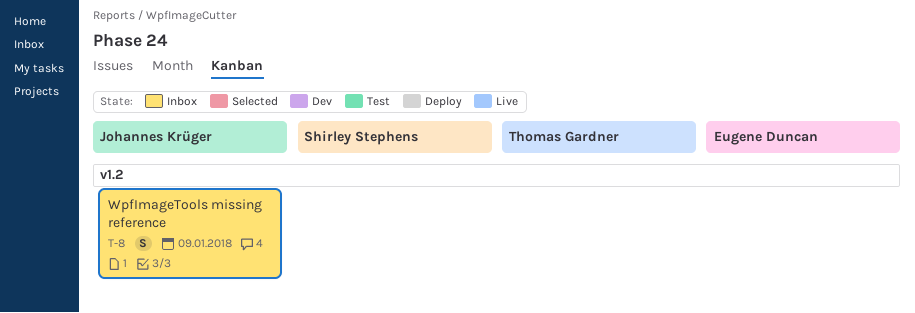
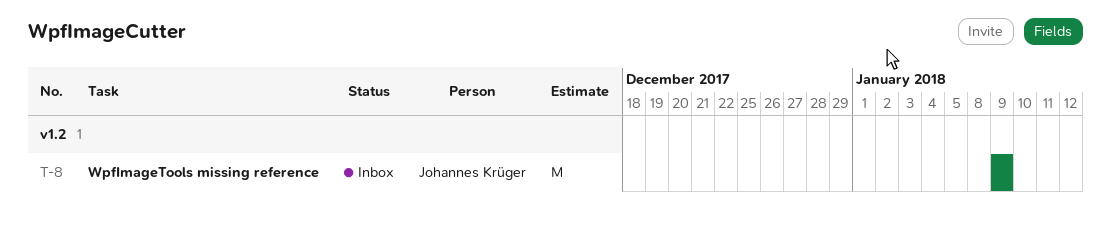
T-8, estimate: S -> M

